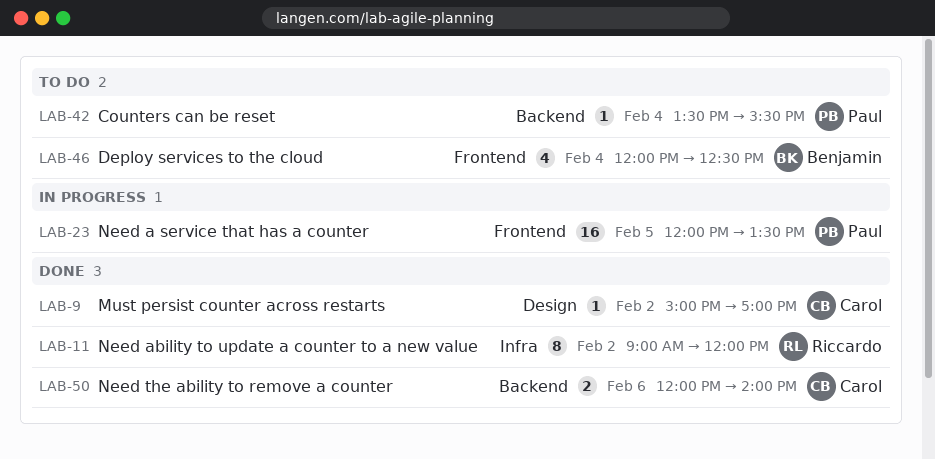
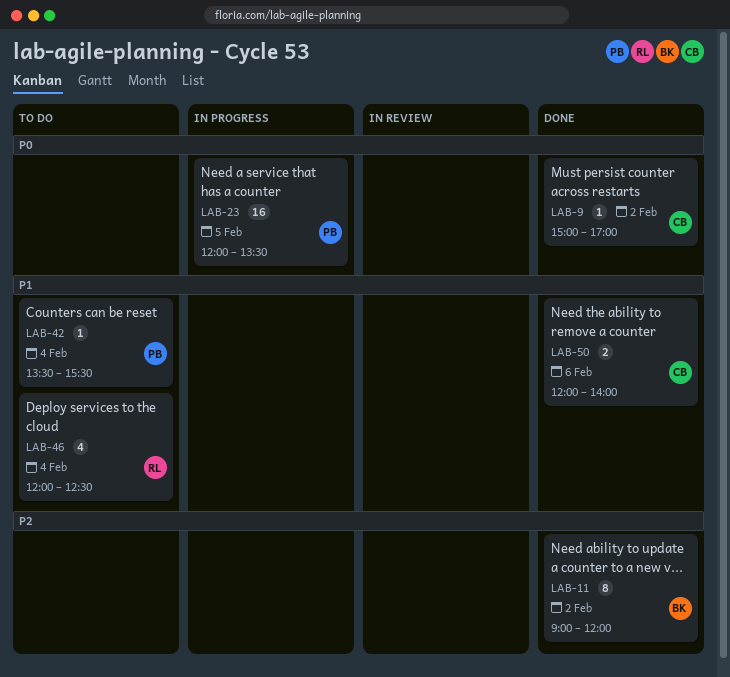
LAB-11, owner: Riccardo -> Benjamin
LAB-46, owner: Benjamin -> Riccardo

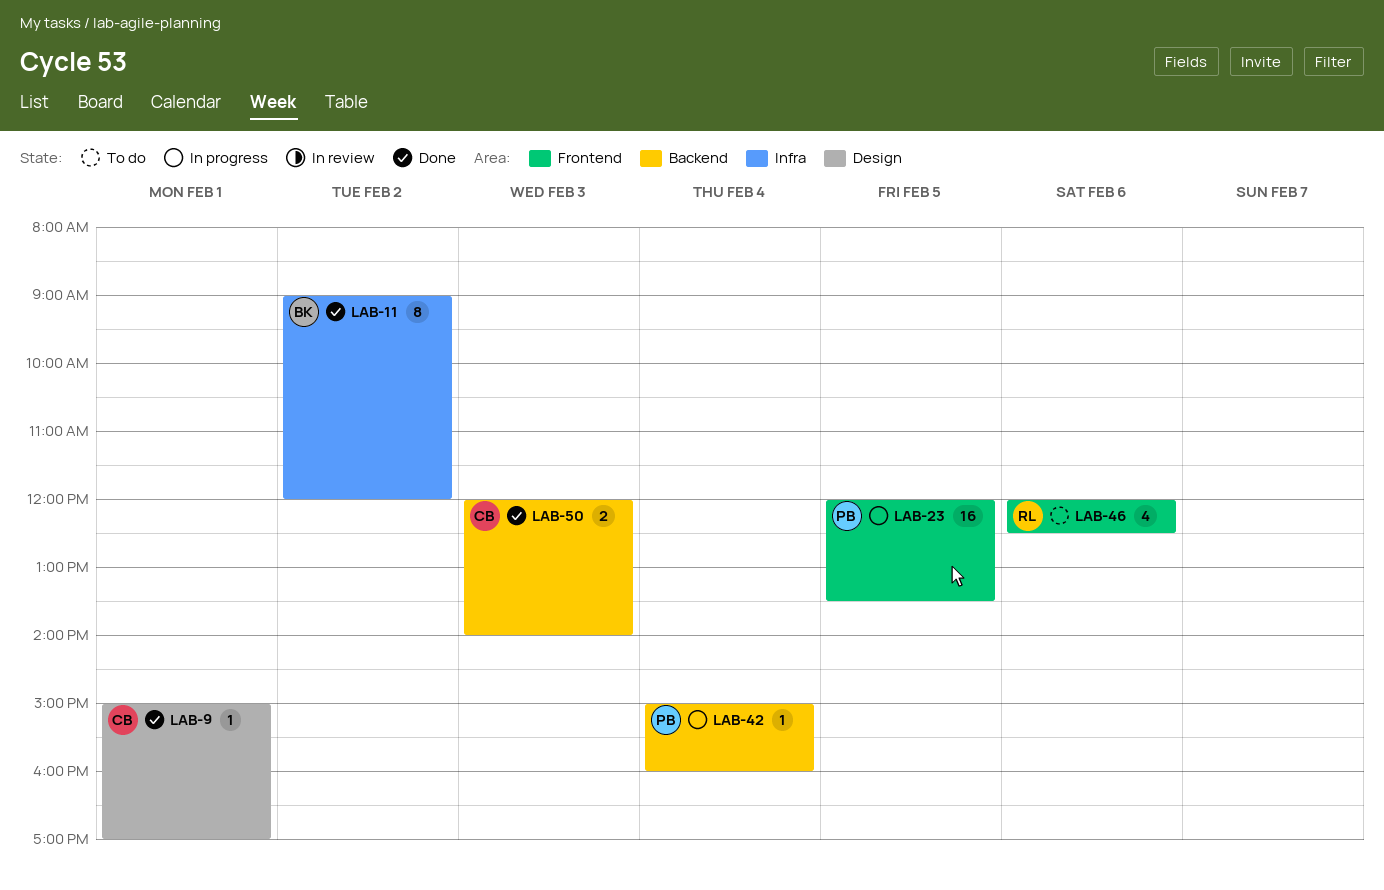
LAB-9, day: Feb 2 -> Feb 1
LAB-42, status: To do -> In progress
LAB-42, begins: 13:30 -> 15:00
LAB-42, ends: 15:30 -> 16:00
LAB-46, day: Feb 4 -> Feb 6
LAB-50, day: Feb 6 -> Feb 3

